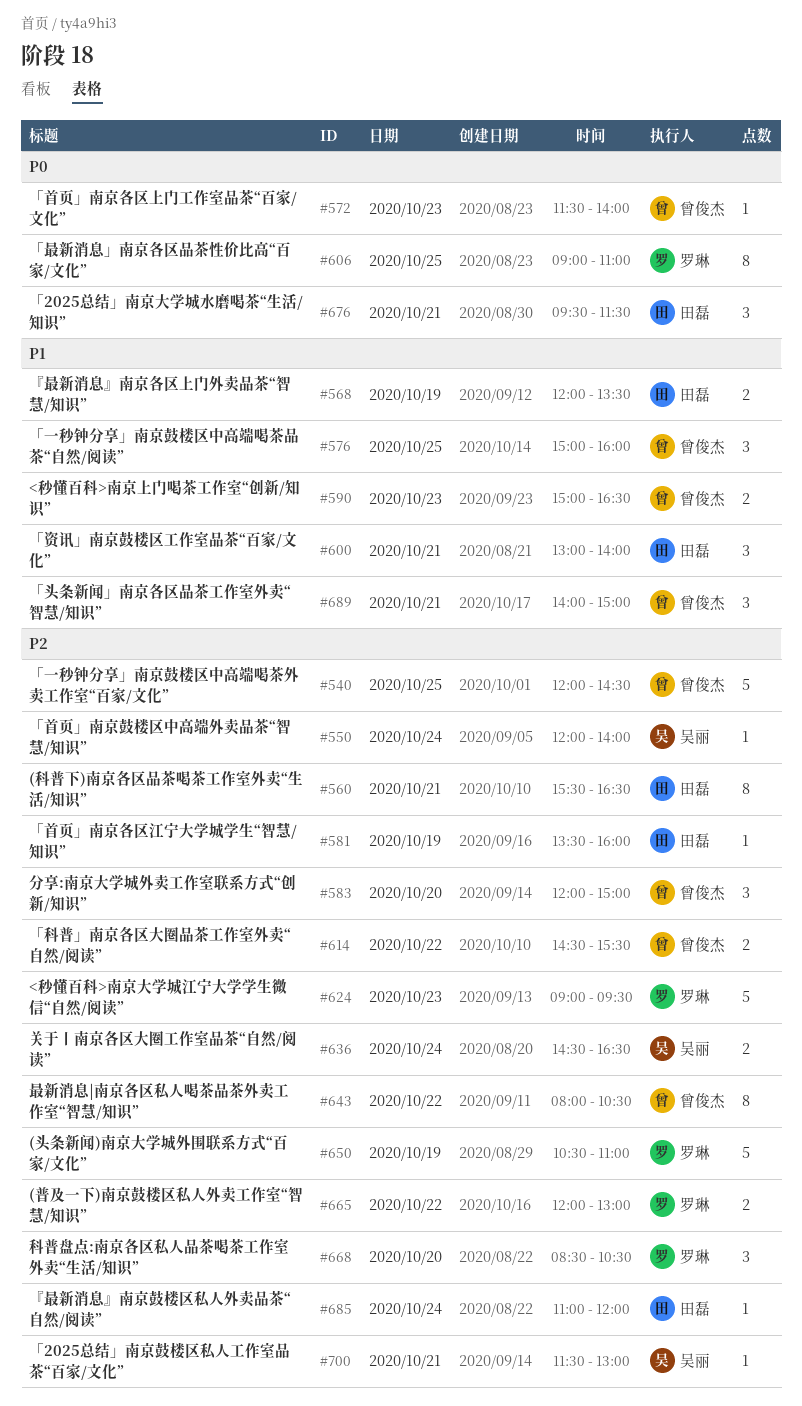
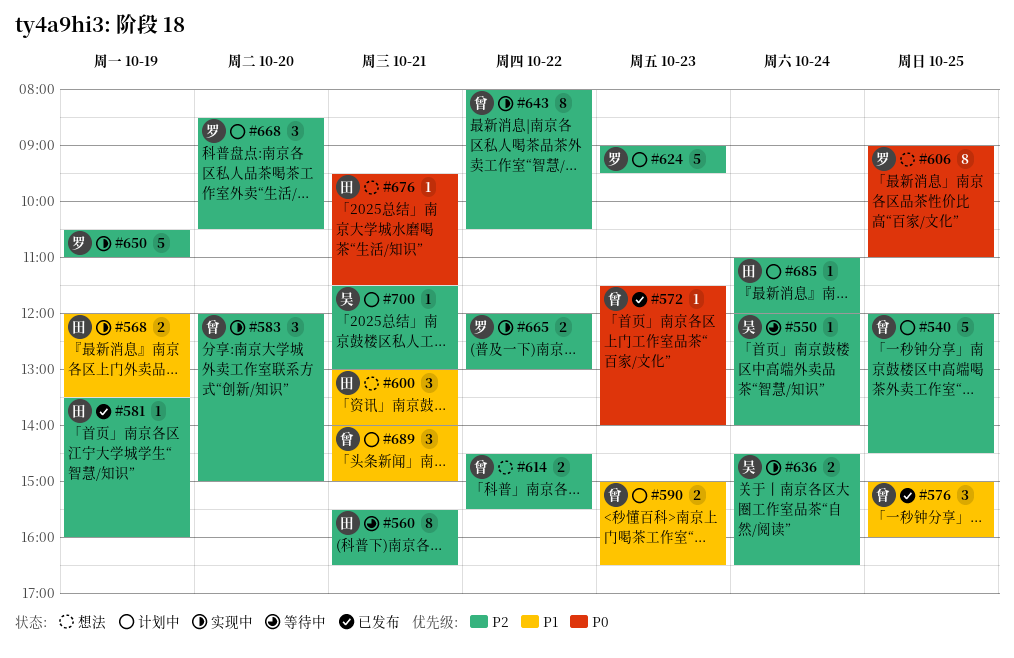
#676, estimate: 3 -> 1

